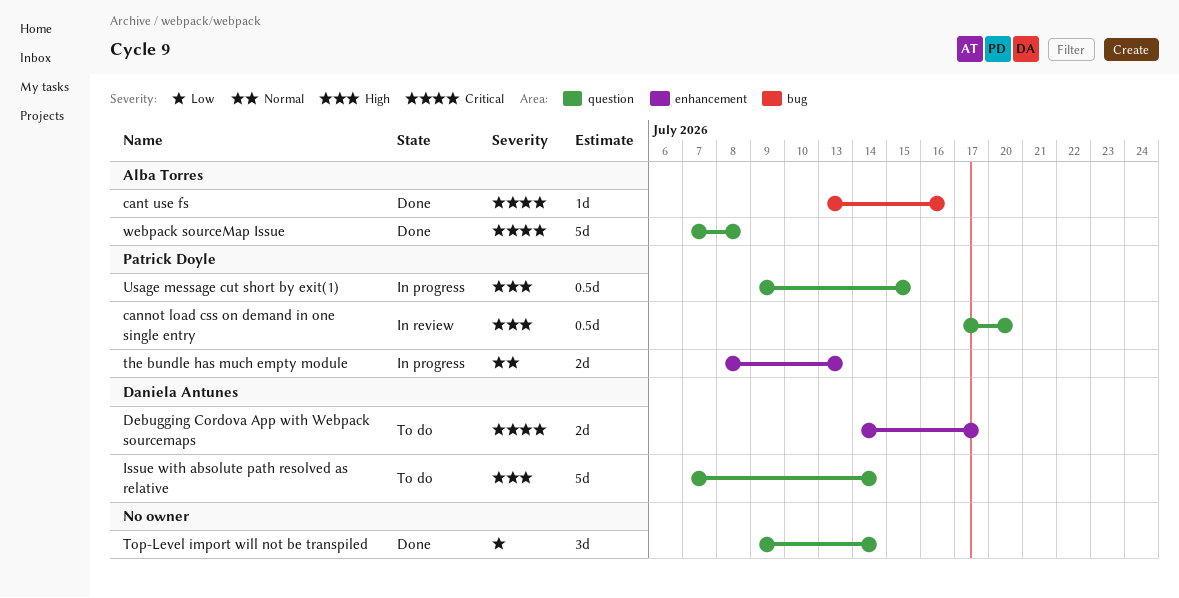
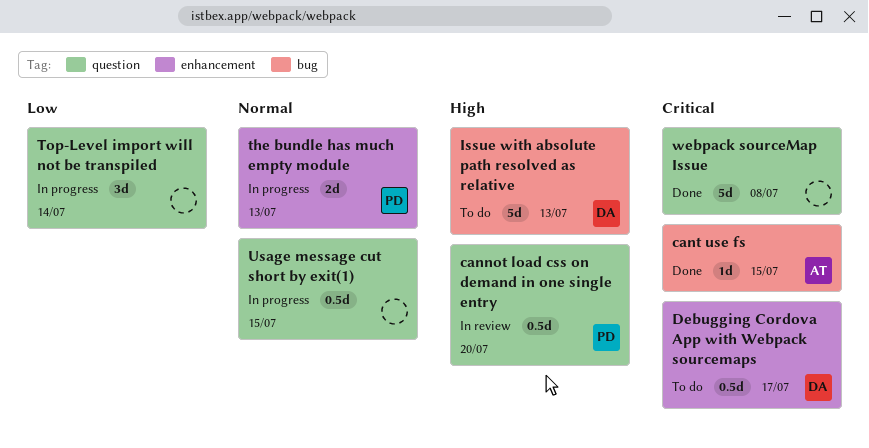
cant use fs, due: Jul 16 -> Jul 15
Debugging Cordova App with Webpack sourcemaps, estimate: 2d -> 0.5d
Issue with absolute path resolved as relative, label: question -> bug
Issue with absolute path resolved as relative, due: Jul 14 -> Jul 13
Top-Level import will not be transpiled, status: Done -> In progress
Usage message cut short by exit(1), owner: Patrick Doyle -> none
Usage message cut short by exit(1), priority: High -> Normal
webpack sourceMap Issue, owner: Alba Torres -> none

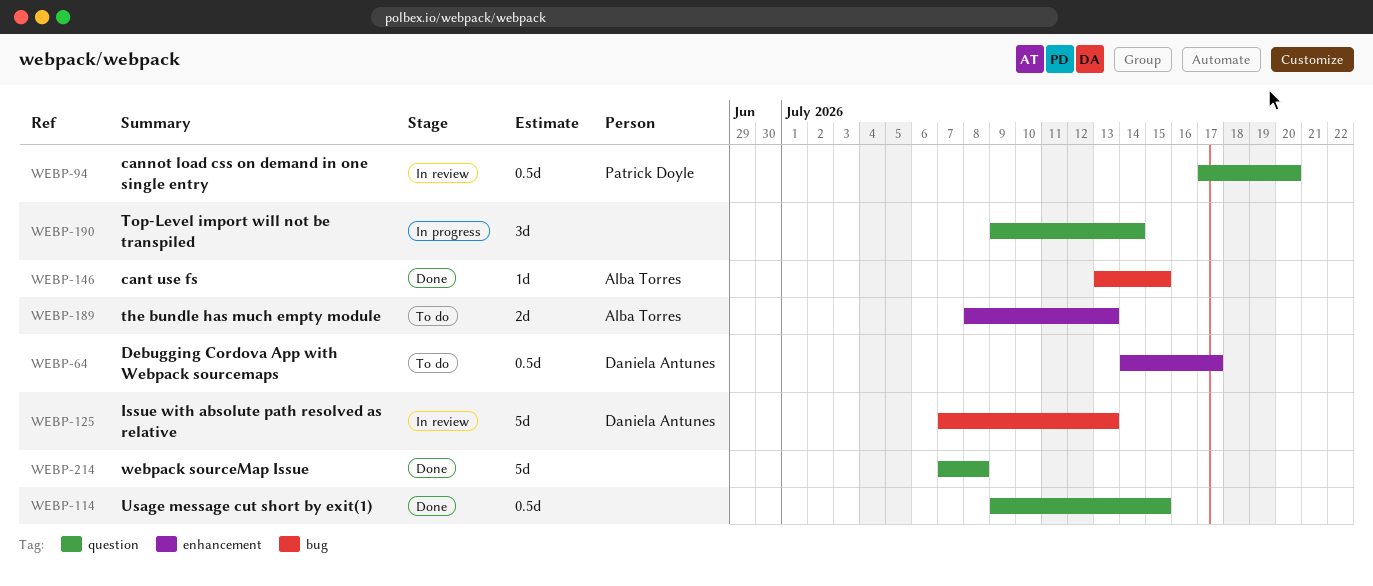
Issue with absolute path resolved as relative, status: To do -> In review
the bundle has much empty module, status: In progress -> To do
the bundle has much empty module, owner: Patrick Doyle -> Alba Torres
Usage message cut short by exit(1), status: In progress -> Done

